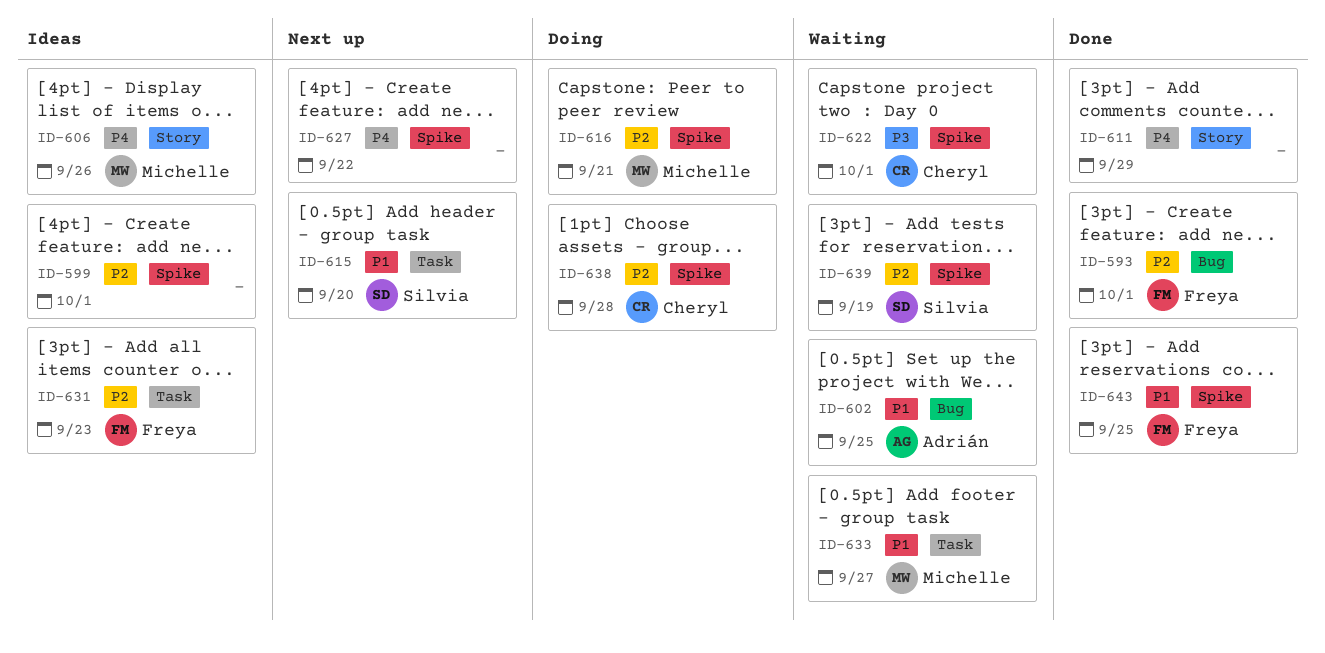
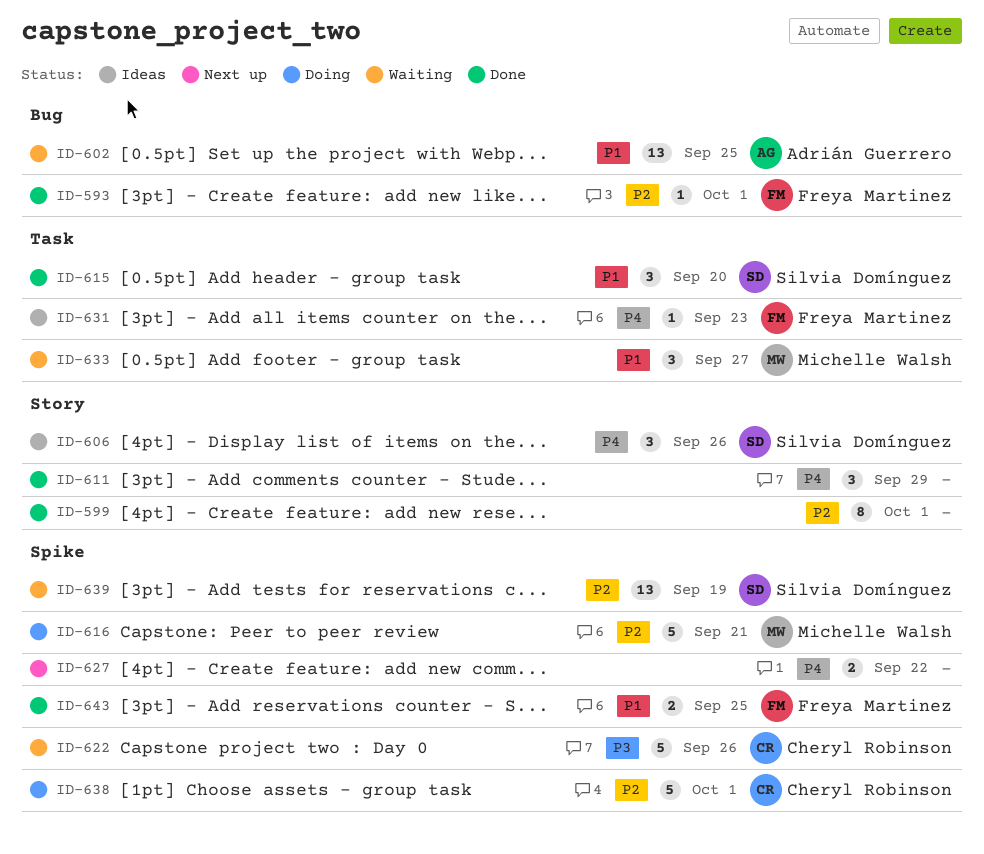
ID-599, status: Ideas -> Done
ID-599, label: Spike -> Story
ID-606, owner: Michelle Walsh -> Silvia Domínguez
ID-615, status: Next up -> Done
ID-622, due: Oct 1 -> Sep 26
ID-631, priority: P2 -> P4
ID-638, due: Sep 28 -> Oct 1

